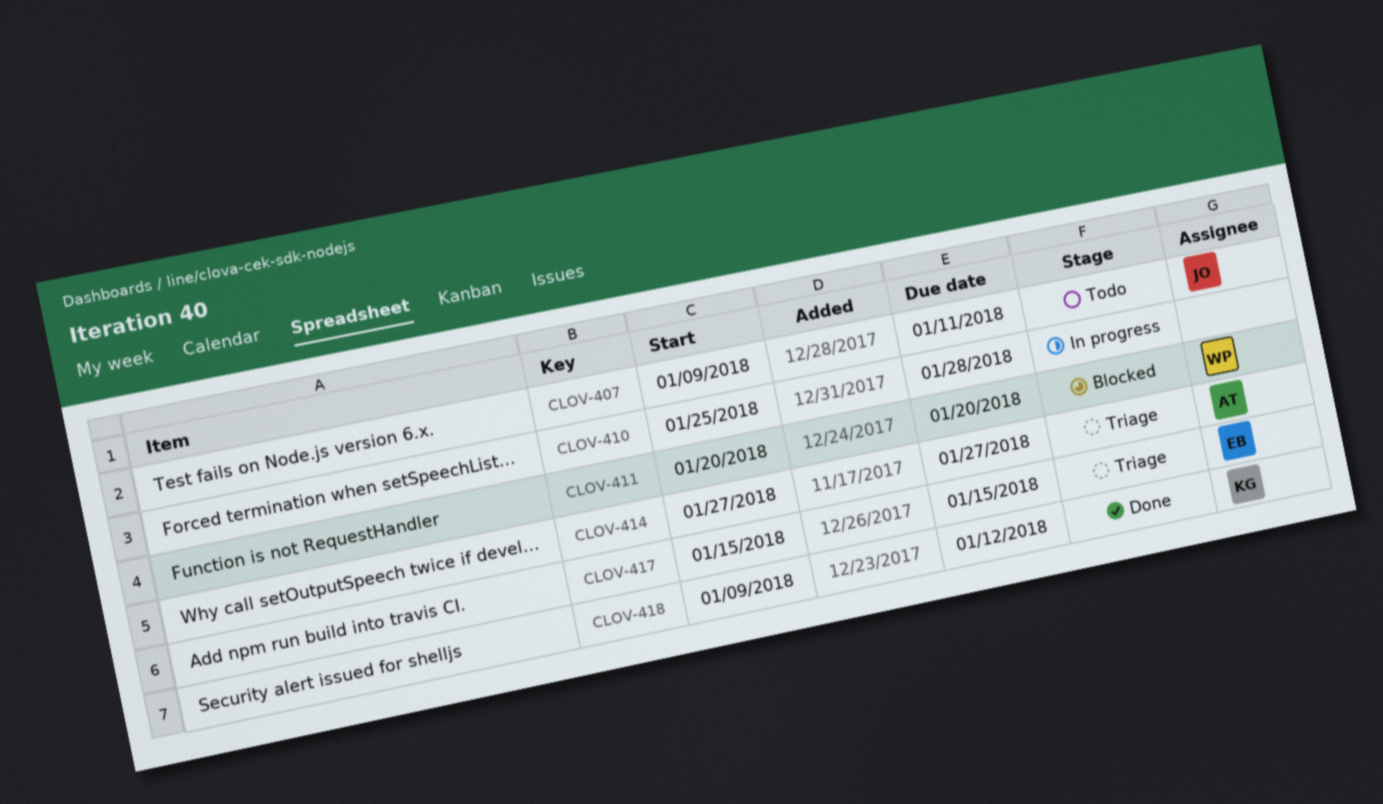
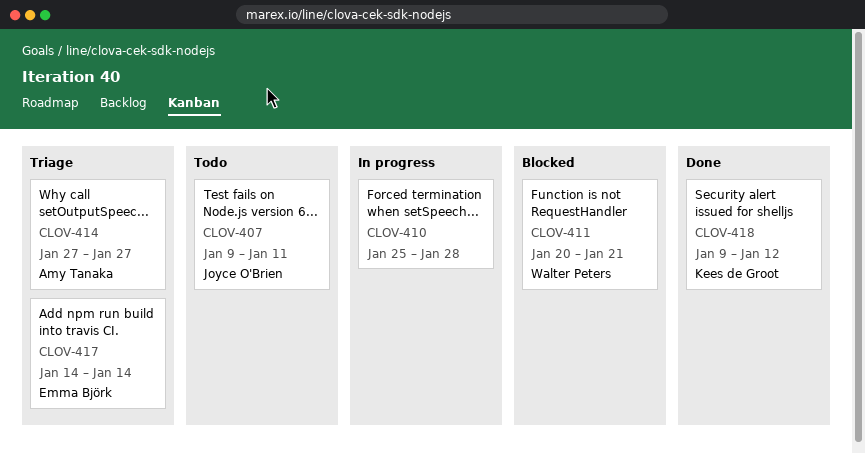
CLOV-411, due: Jan 20 -> Jan 21
CLOV-417, start: Jan 15 -> Jan 14
CLOV-417, due: Jan 15 -> Jan 14

